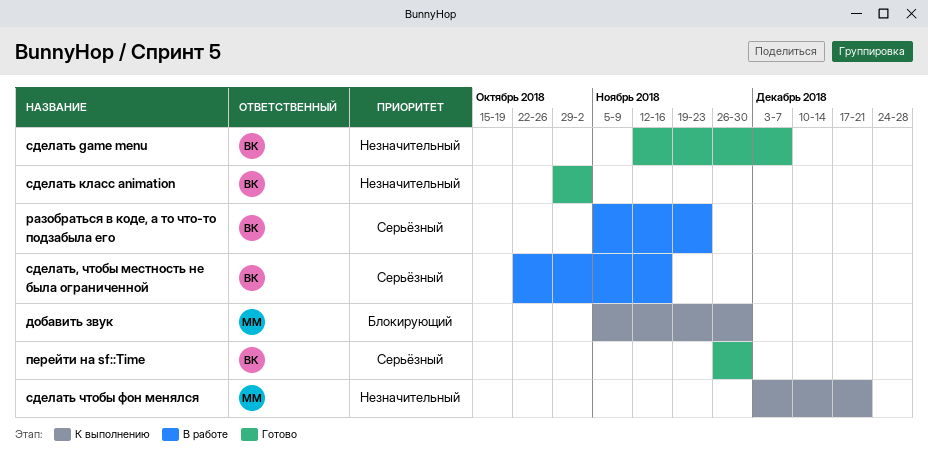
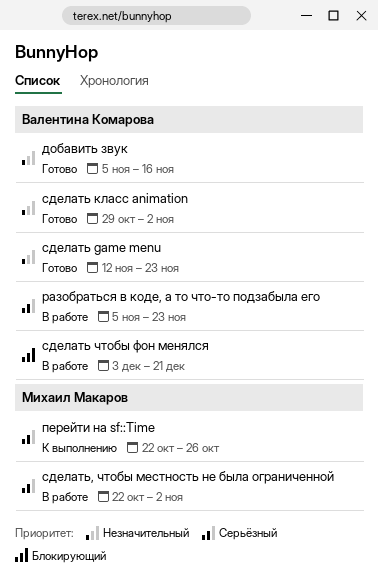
добавить звук, status: К выполнению -> Готово
добавить звук, owner: Михаил Макаров -> Валентина Комарова
добавить звук, priority: Блокирующий -> Незначительный
добавить звук, due: Nov 30 -> Nov 16
перейти на sf::Time, status: Готово -> К выполнению
перейти на sf::Time, owner: Валентина Комарова -> Михаил Макаров
перейти на sf::Time, start: Nov 26 -> Oct 22
перейти на sf::Time, due: Nov 30 -> Oct 26
сделать game menu, due: Dec 7 -> Nov 23
сделать чтобы фон менялся, status: К выполнению -> В работе
сделать чтобы фон менялся, owner: Михаил Макаров -> Валентина Комарова
сделать чтобы фон менялся, priority: Незначительный -> Блокирующий
сделать, чтобы местность не была ограниченной, owner: Валентина Комарова -> Михаил Макаров
сделать, чтобы местность не была ограниченной, due: Nov 16 -> Nov 2

